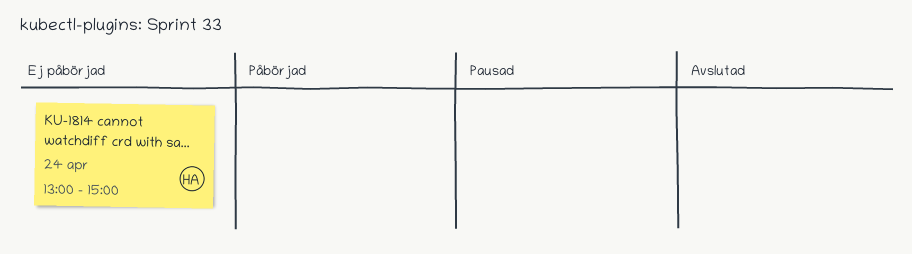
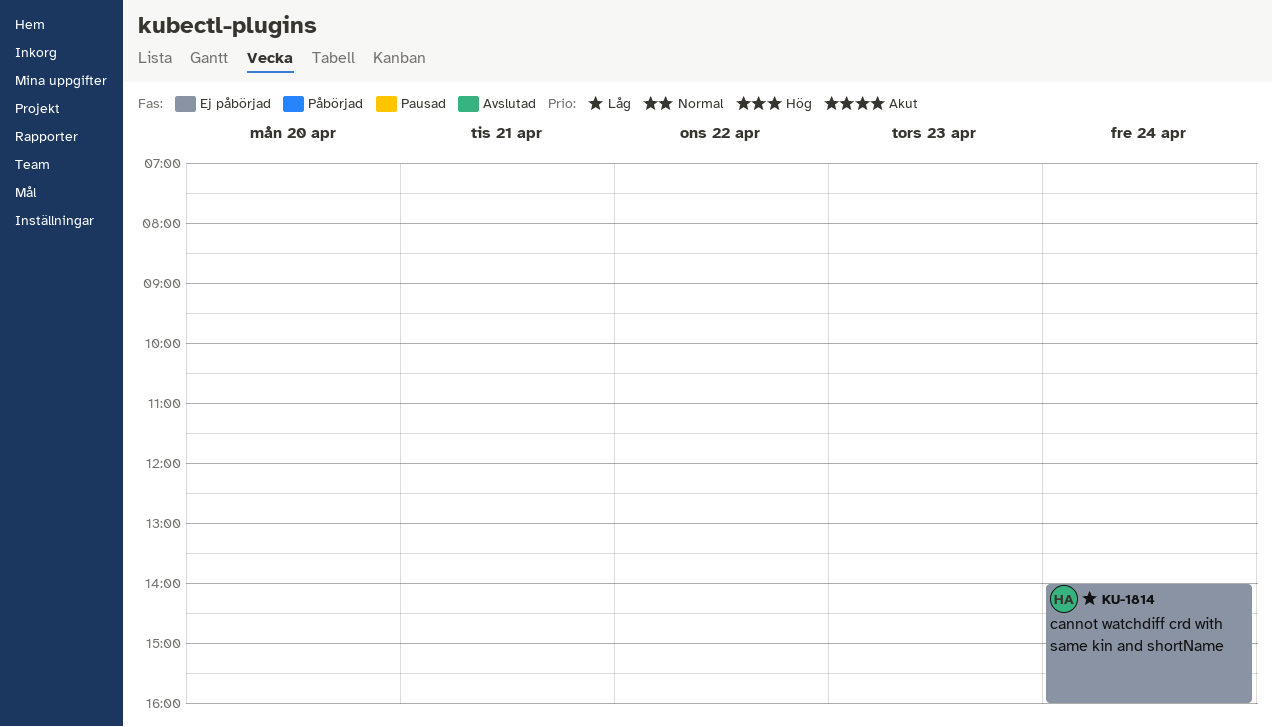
KU-1814, begins: 13:00 -> 14:00
KU-1814, ends: 15:00 -> 16:00

